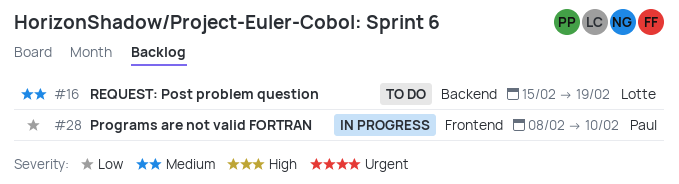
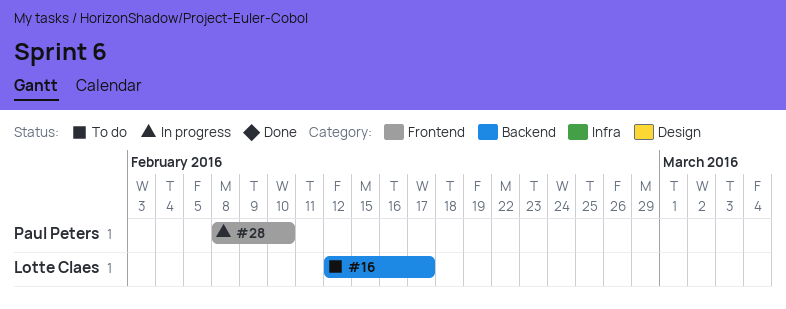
#16, start: Feb 15 -> Feb 12
#16, due: Feb 19 -> Feb 17

